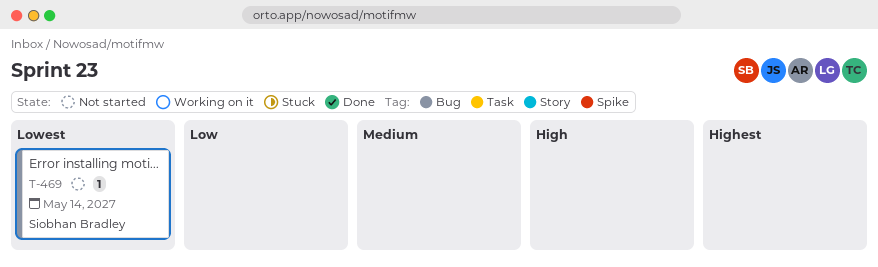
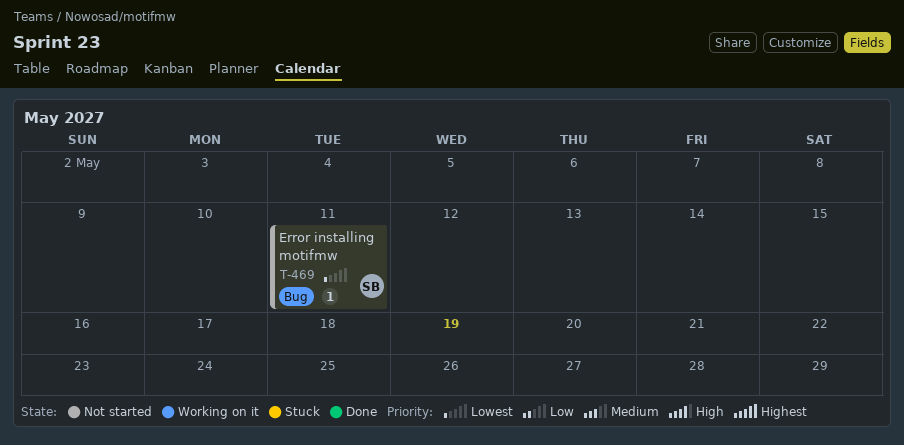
T-469, due: May 14 -> May 11

